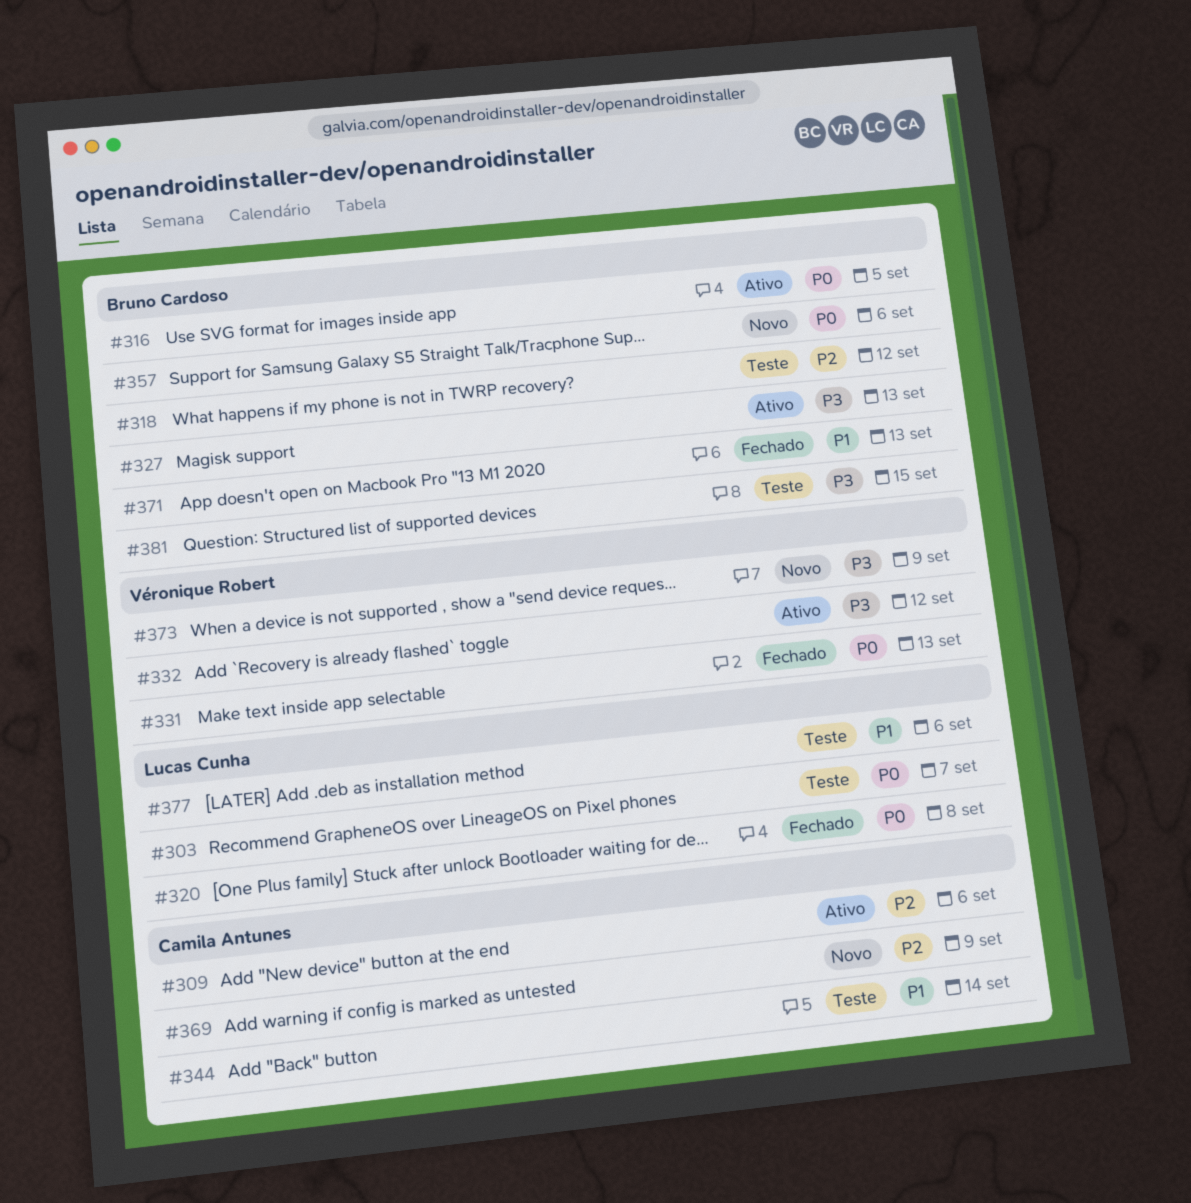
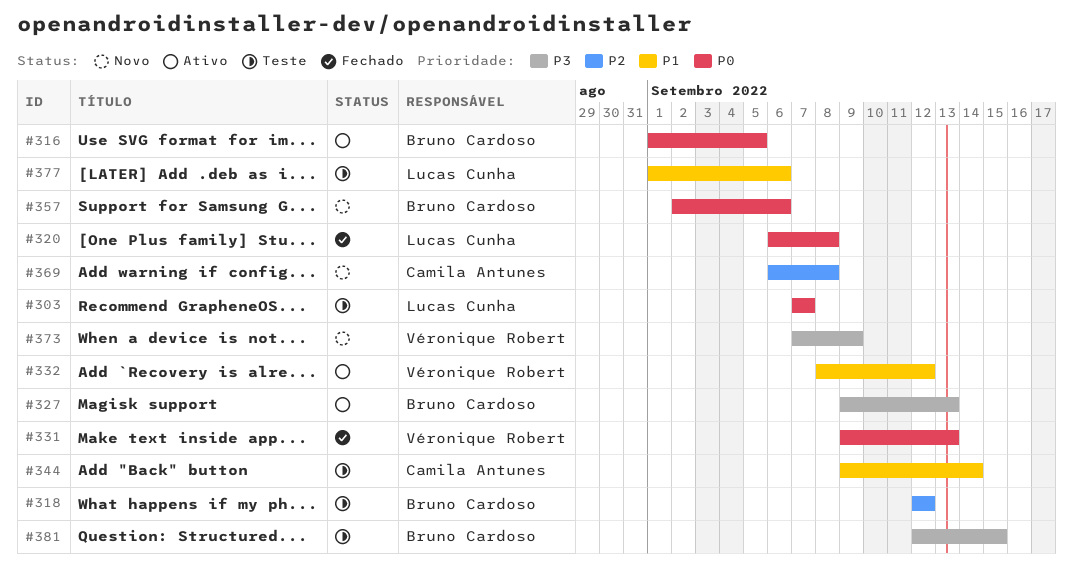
#309: present -> none
#332, priority: P3 -> P1
#369, due: Sep 9 -> Sep 8
#371: present -> none

